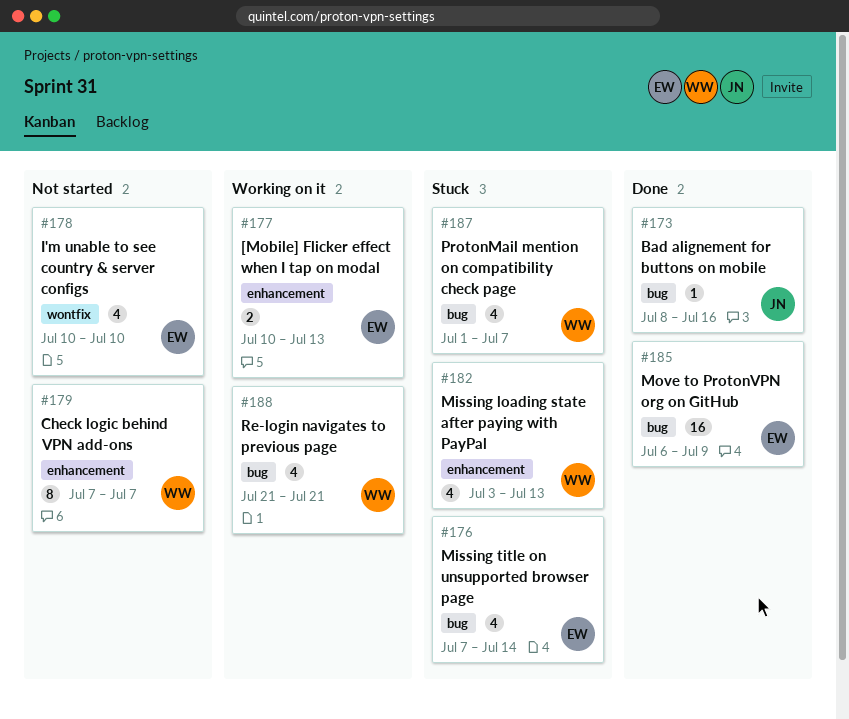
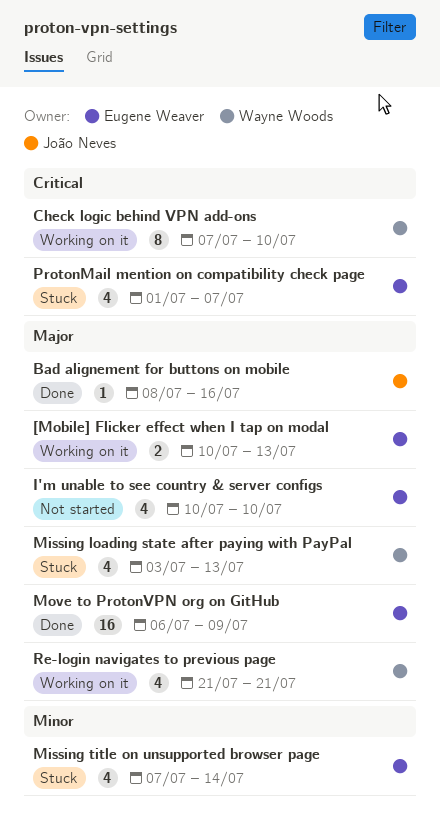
Check logic behind VPN add-ons, status: Not started -> Working on it
Check logic behind VPN add-ons, due: Jul 7 -> Jul 10
ProtonMail mention on compatibility check page, owner: Wayne Woods -> Eugene Weaver

